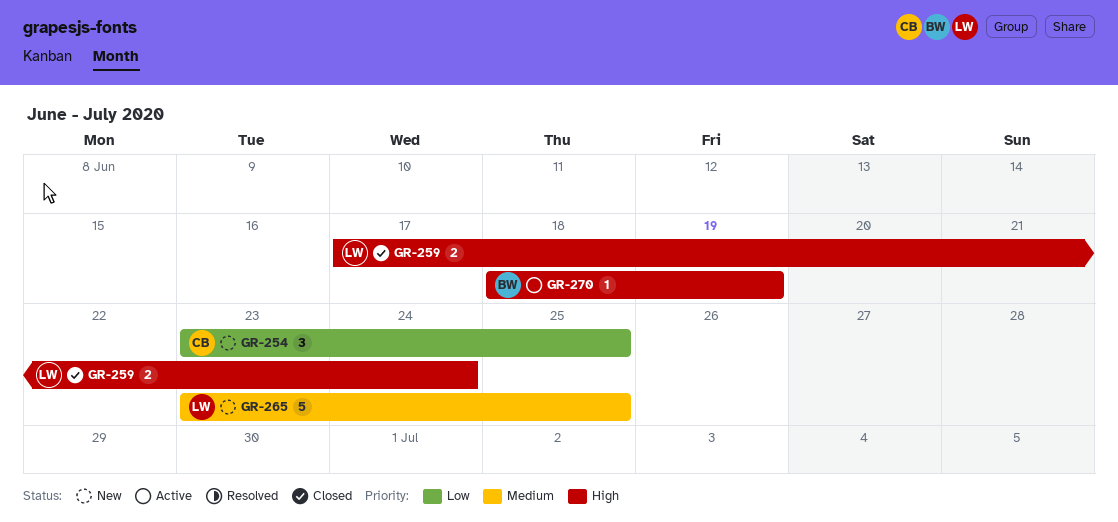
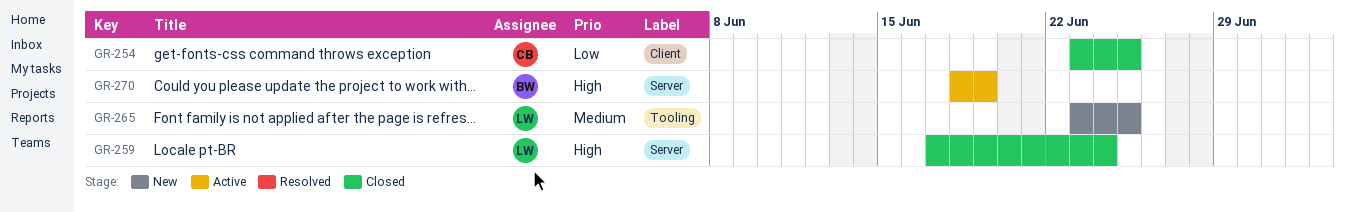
GR-254, status: New -> Closed

